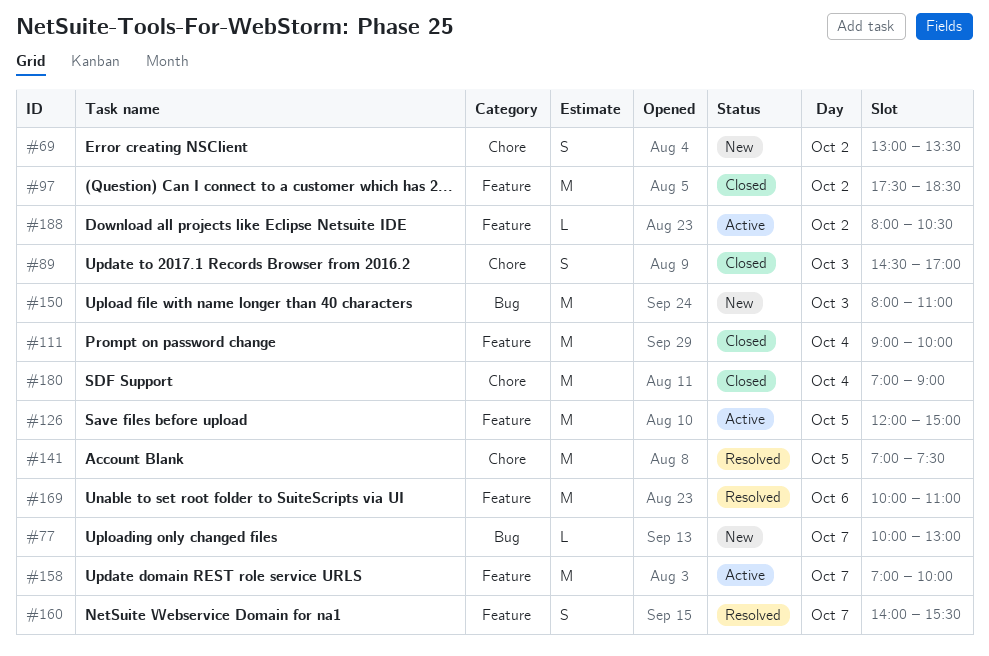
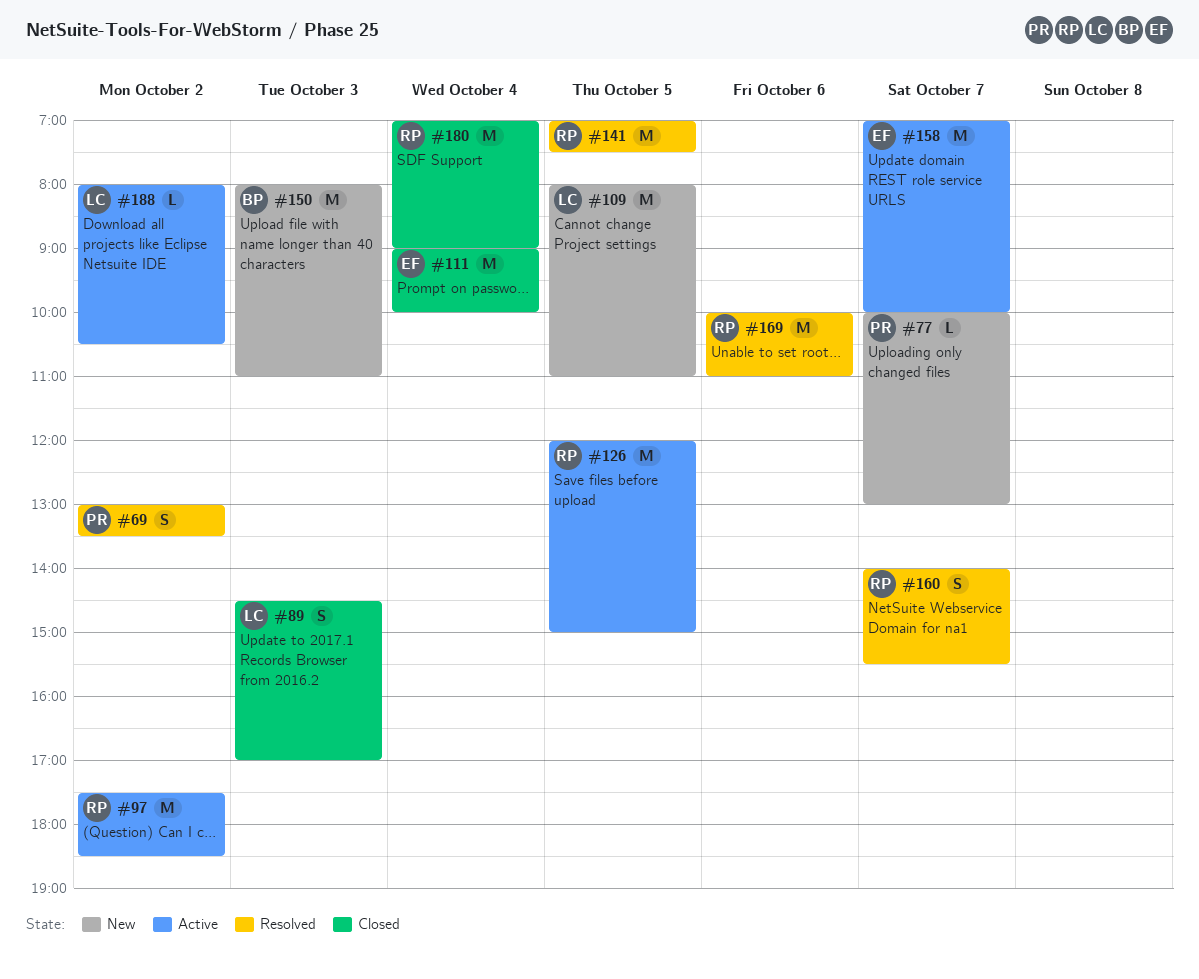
#69, status: New -> Resolved
#97, status: Closed -> Active
#109: none -> present

